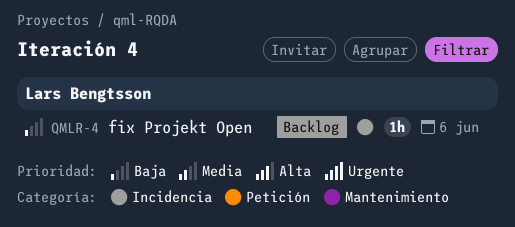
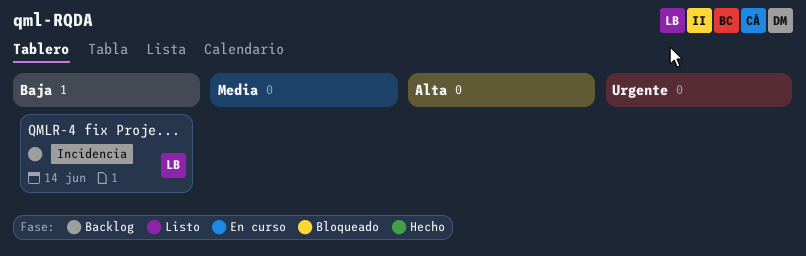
QMLR-4, due: Jun 6 -> Jun 14

